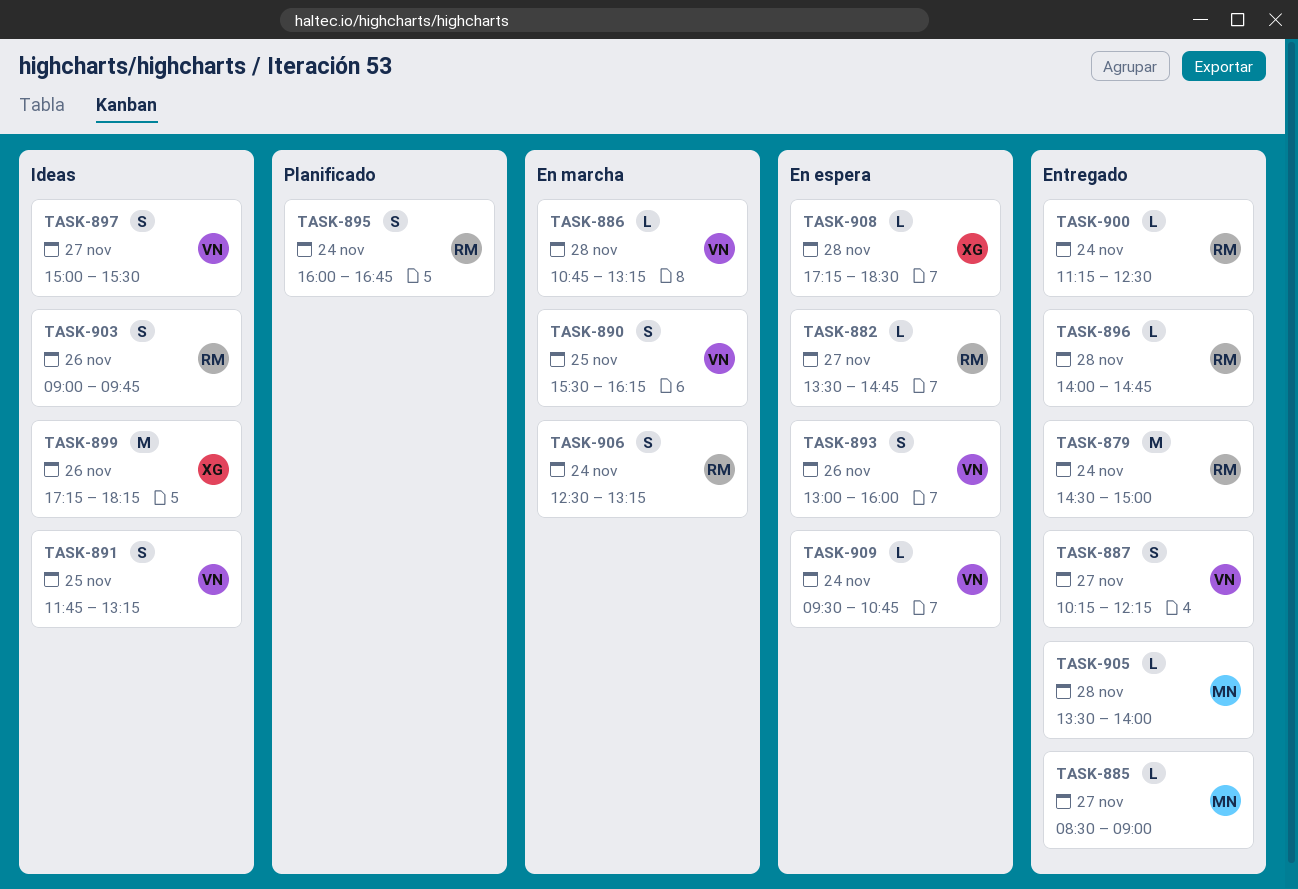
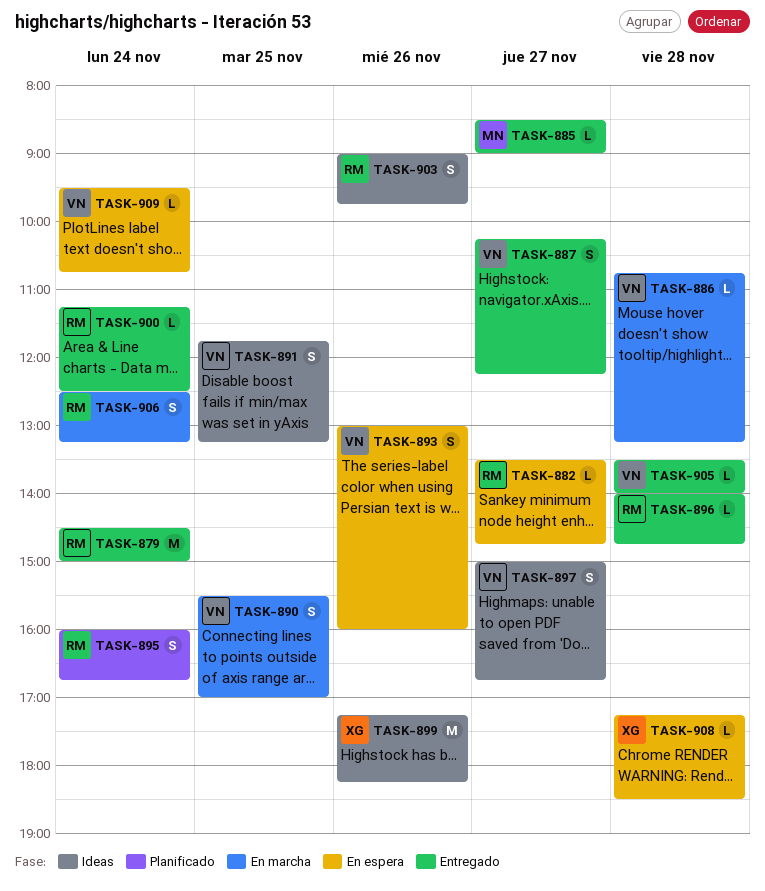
TASK-890, ends: 16:15 -> 17:00
TASK-897, ends: 15:30 -> 16:45
TASK-905, owner: MN -> VN

